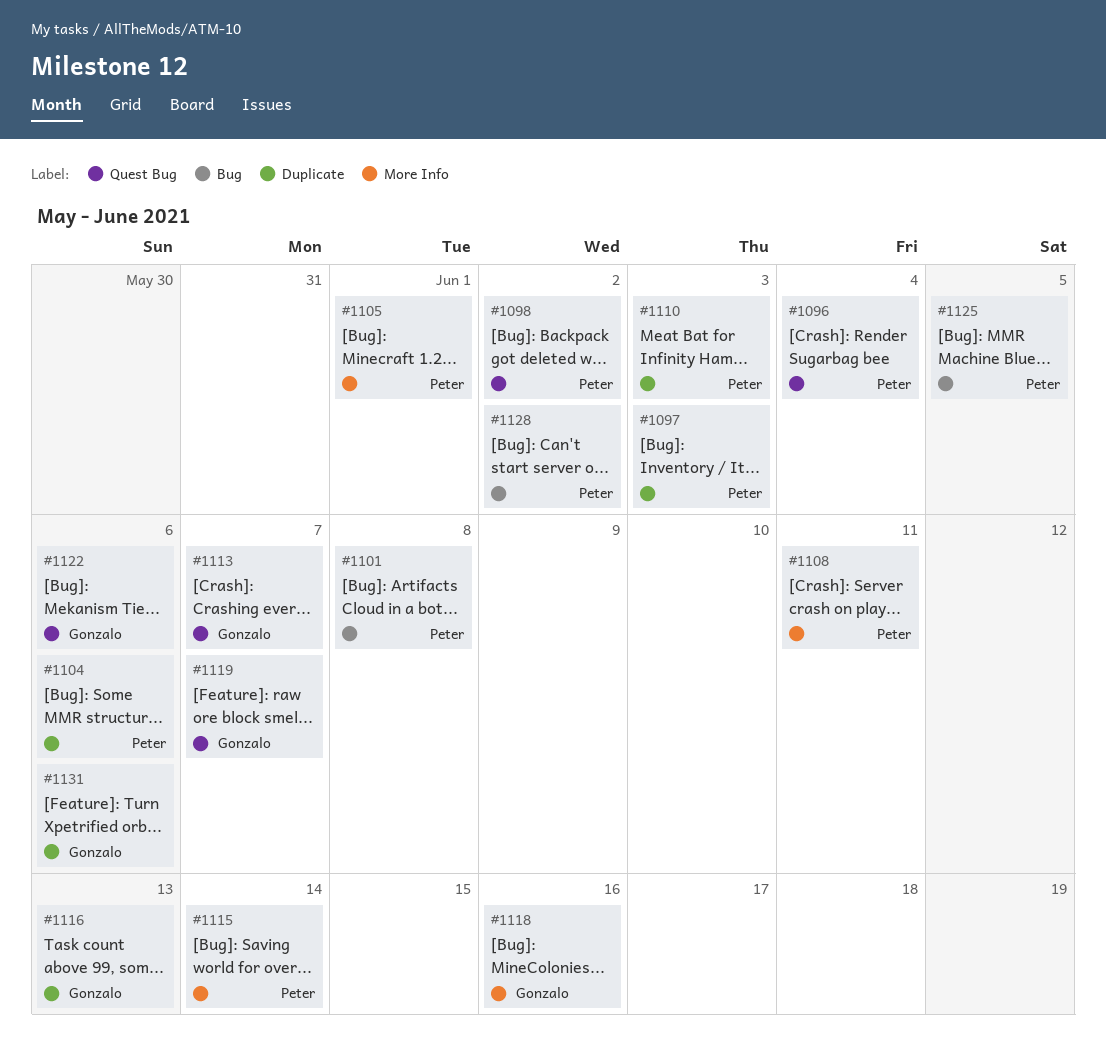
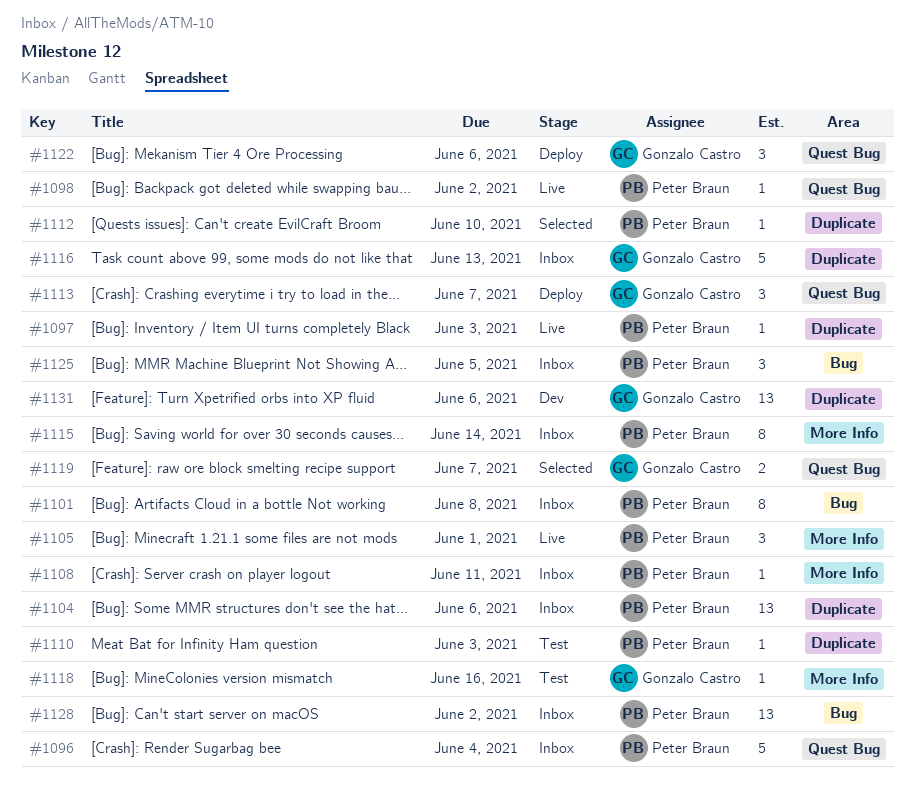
#1112: none -> present

